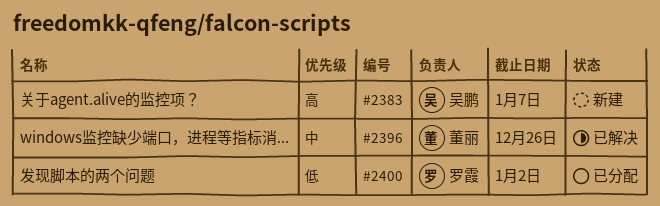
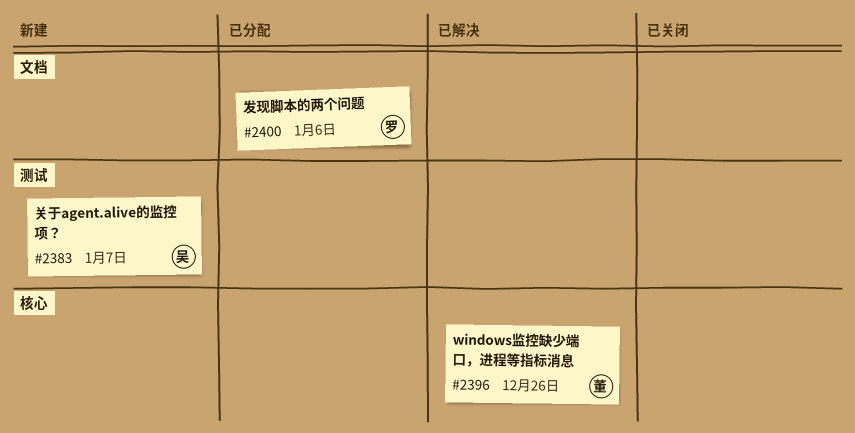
#2400, due: Jan 2 -> Jan 6

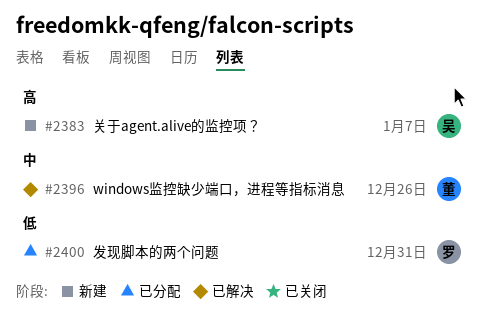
#2400, due: Jan 6 -> Dec 31

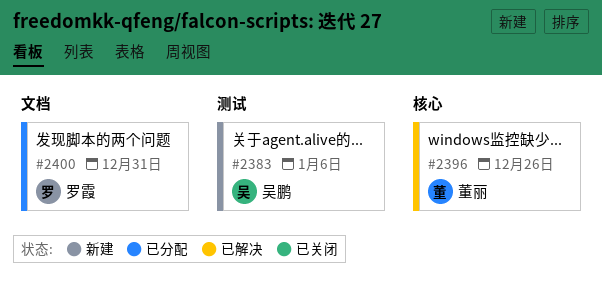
#2383, due: Jan 7 -> Jan 6

